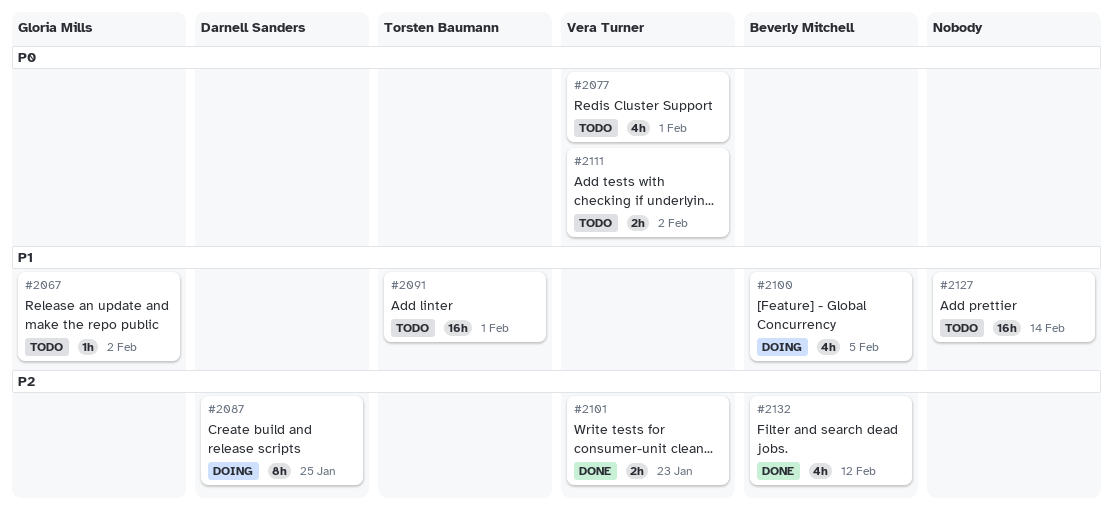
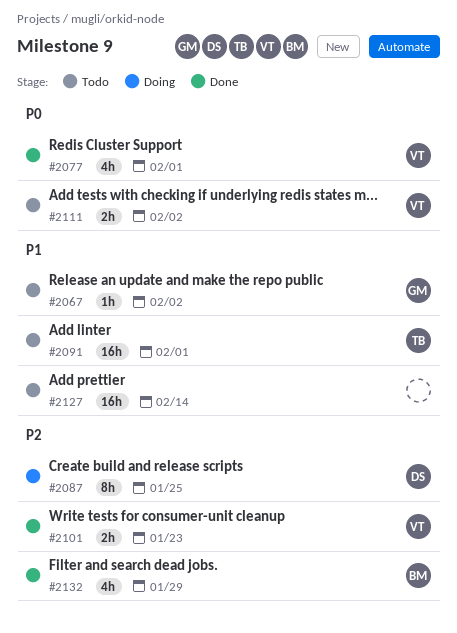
#2077, status: Todo -> Done
#2100: present -> none
#2132, due: Feb 12 -> Jan 29

